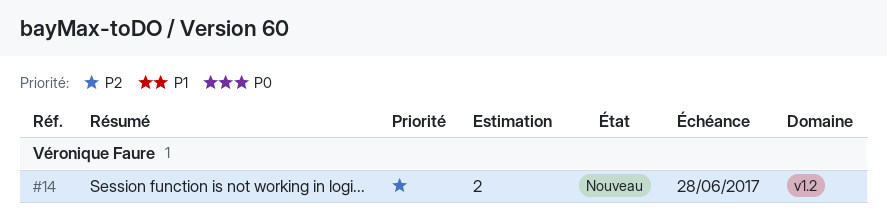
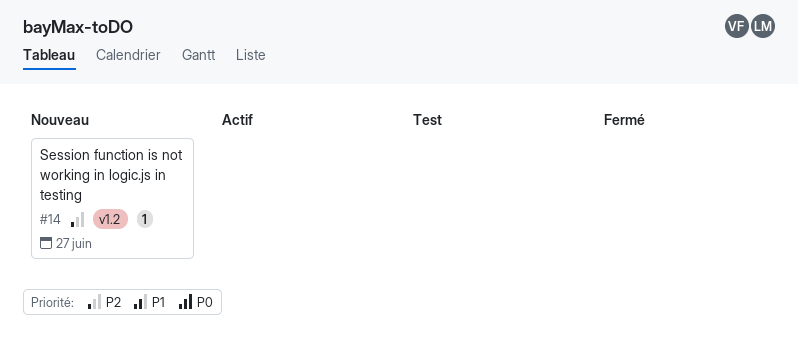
#14, estimate: 2 -> 1
#14, due: Jun 28 -> Jun 27

